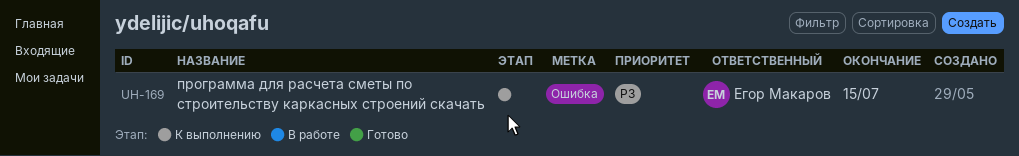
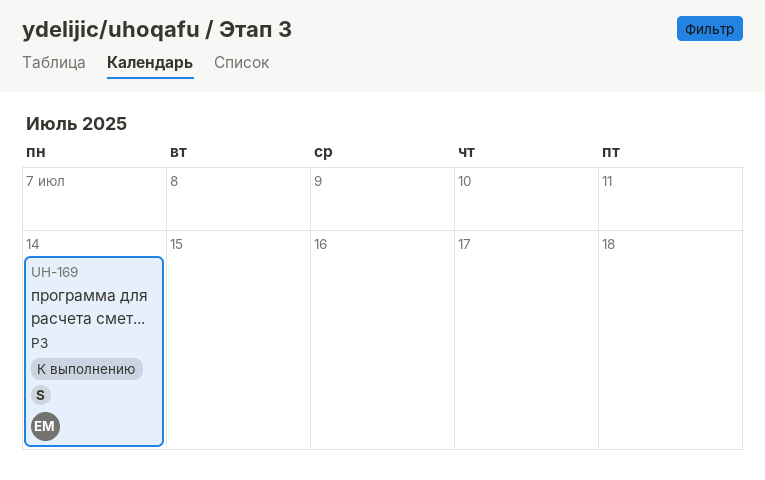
UH-169, due: Jul 15 -> Jul 14

